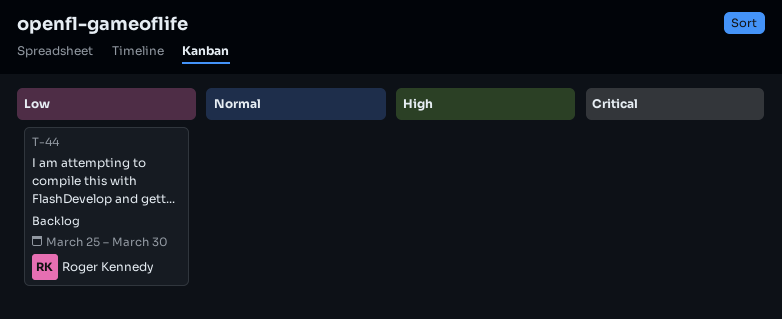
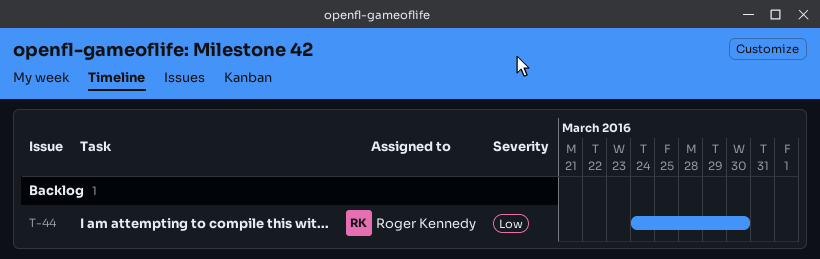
T-44, start: Mar 25 -> Mar 24

